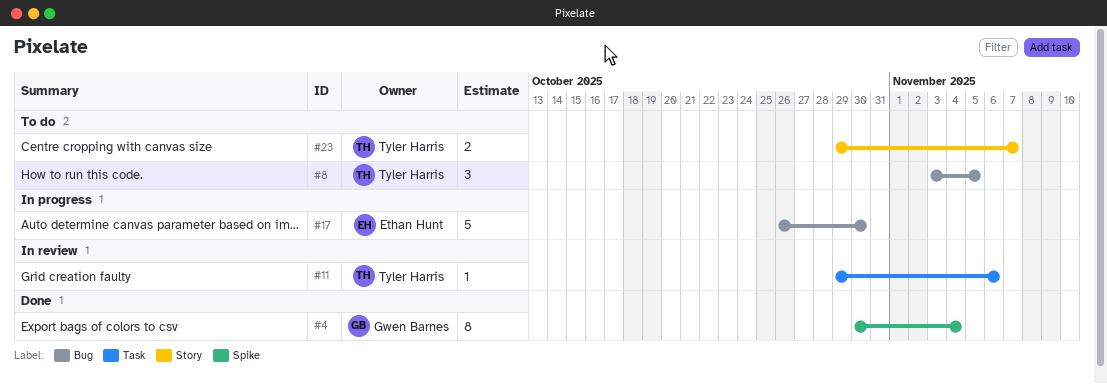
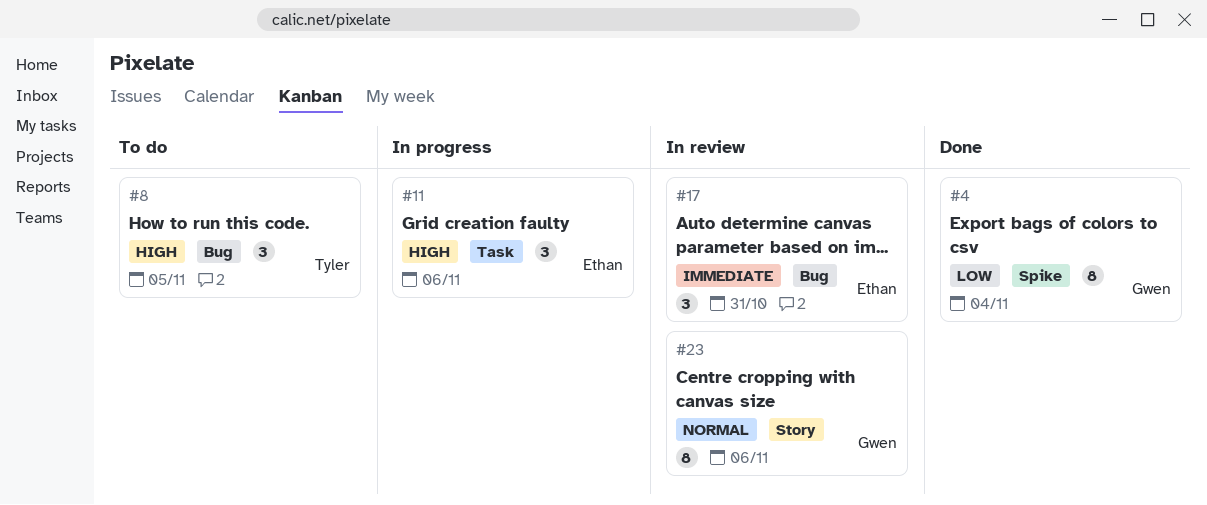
#11, status: In review -> In progress
#11, owner: Tyler Harris -> Ethan Hunt
#11, estimate: 1 -> 3
#17, status: In progress -> In review
#17, estimate: 5 -> 3
#17, due: Oct 30 -> Oct 31
#23, status: To do -> In review
#23, owner: Tyler Harris -> Gwen Barnes
#23, estimate: 2 -> 8
#23, due: Nov 7 -> Nov 6

